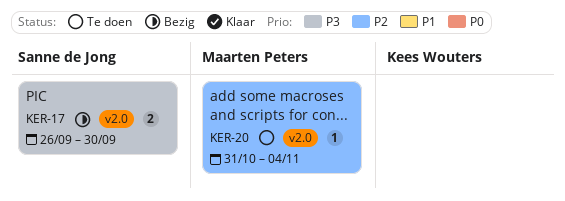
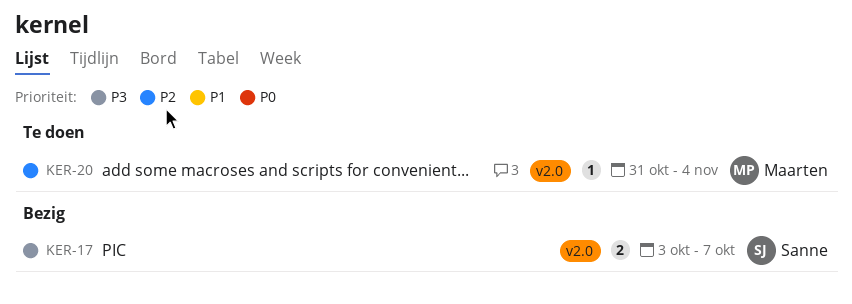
KER-17, start: Sep 26 -> Oct 3
KER-17, due: Sep 30 -> Oct 7

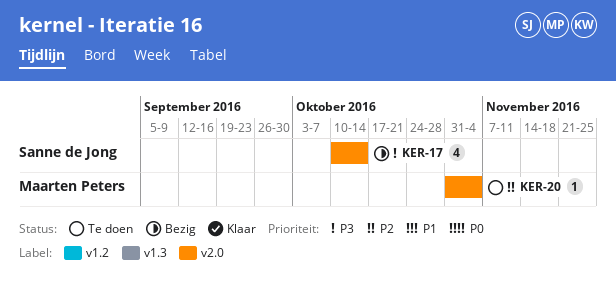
KER-17, estimate: 2 -> 4
KER-17, start: Oct 3 -> Oct 10
KER-17, due: Oct 7 -> Oct 14

